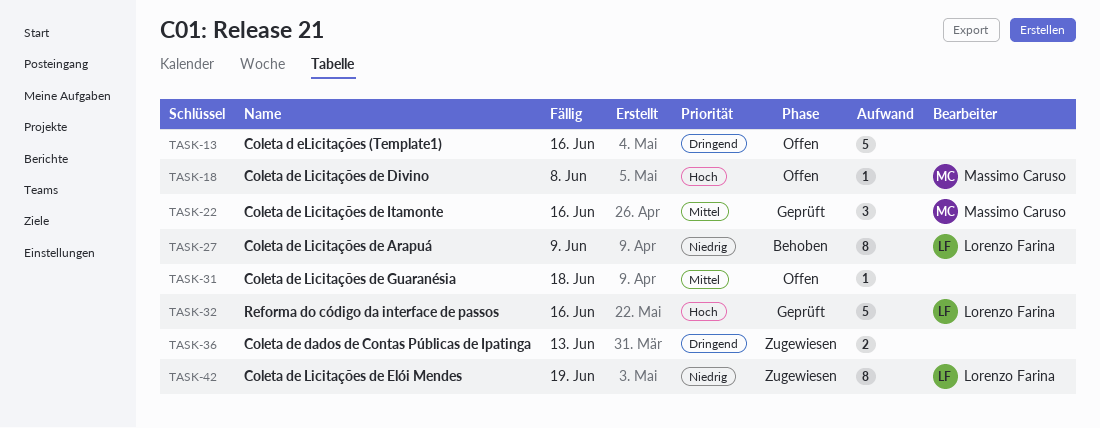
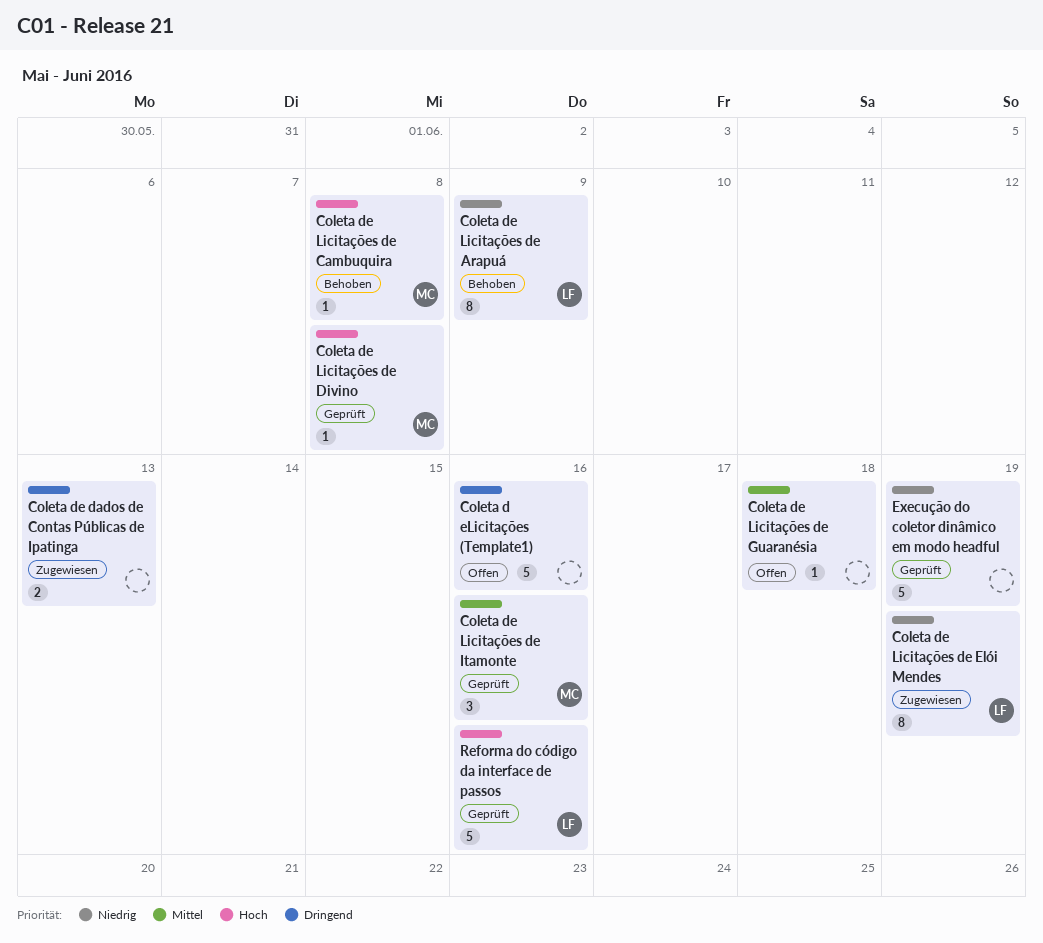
Coleta de Licitações de Cambuquira: none -> present
Coleta de Licitações de Divino, status: Offen -> Geprüft
Execução do coletor dinâmico em modo headful: none -> present

